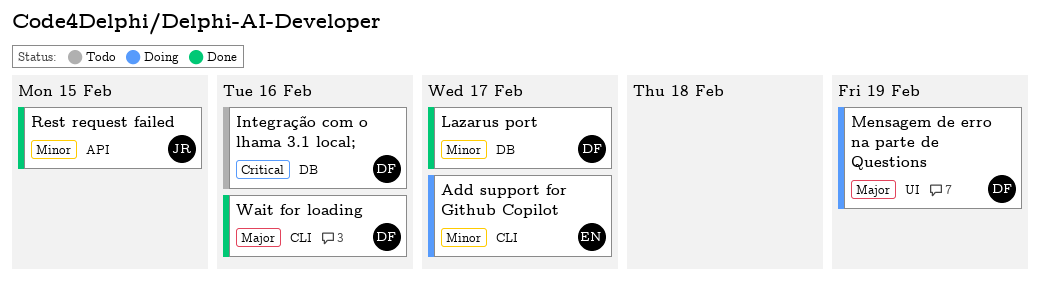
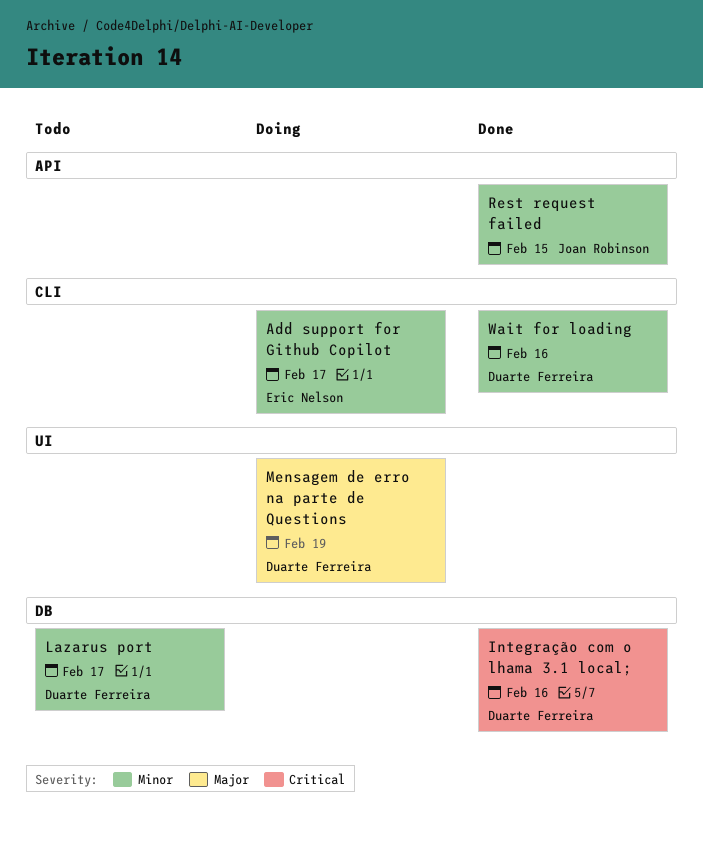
Integração com o lhama 3.1 local;, status: Todo -> Done
Lazarus port, status: Done -> Todo
Wait for loading, priority: Major -> Minor

